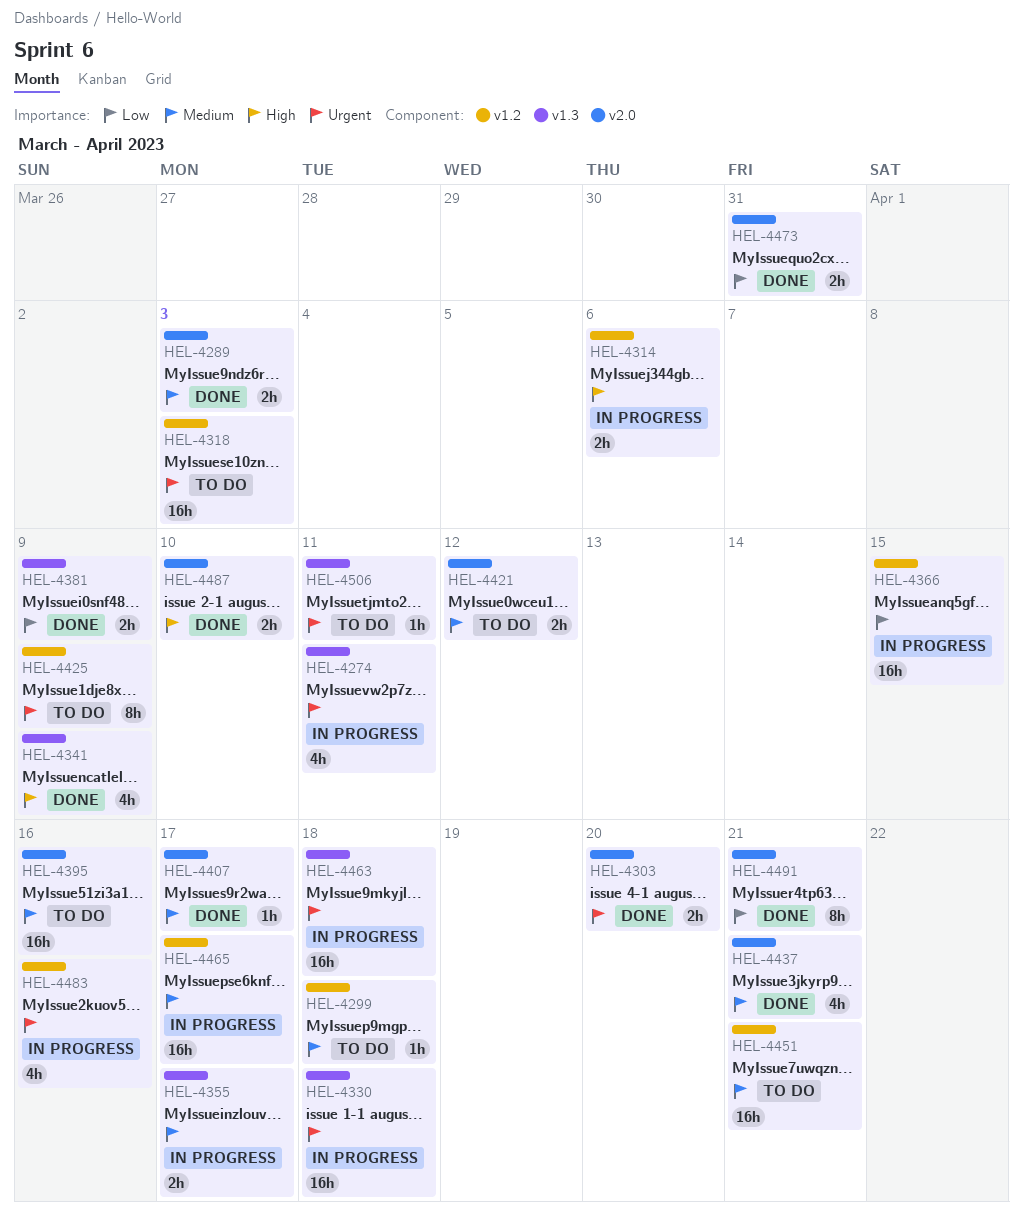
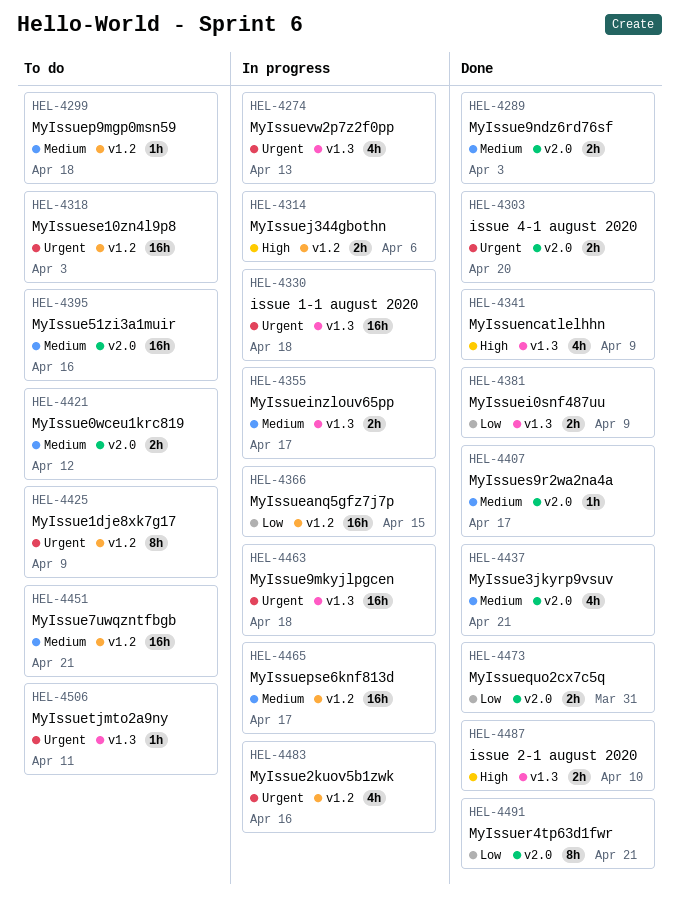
HEL-4274, due: Apr 11 -> Apr 13
HEL-4487, label: v2.0 -> v1.3

